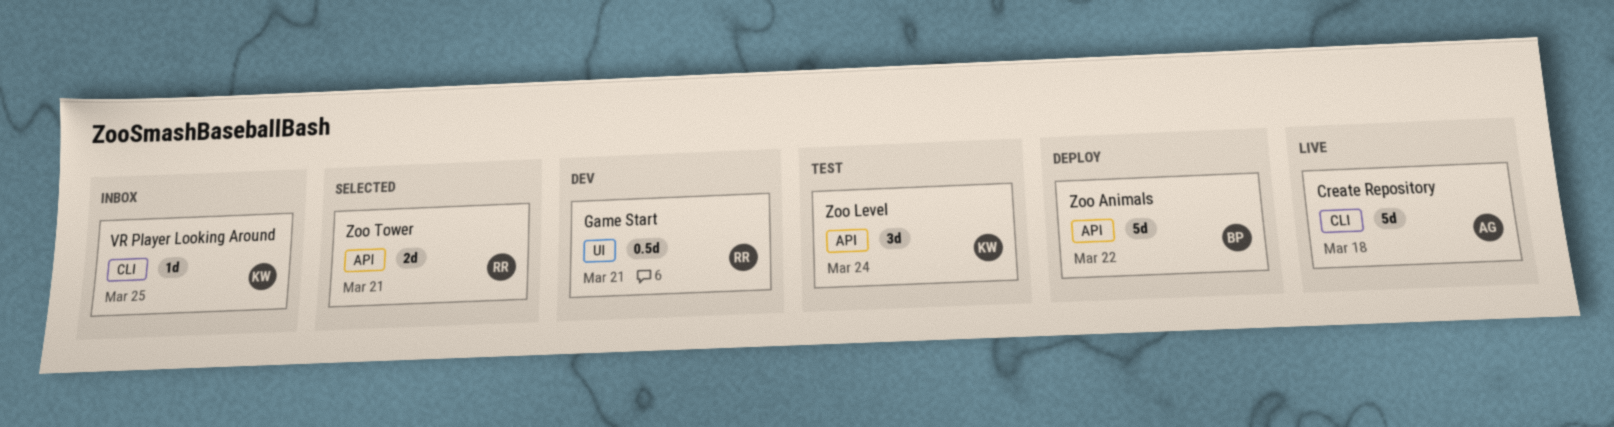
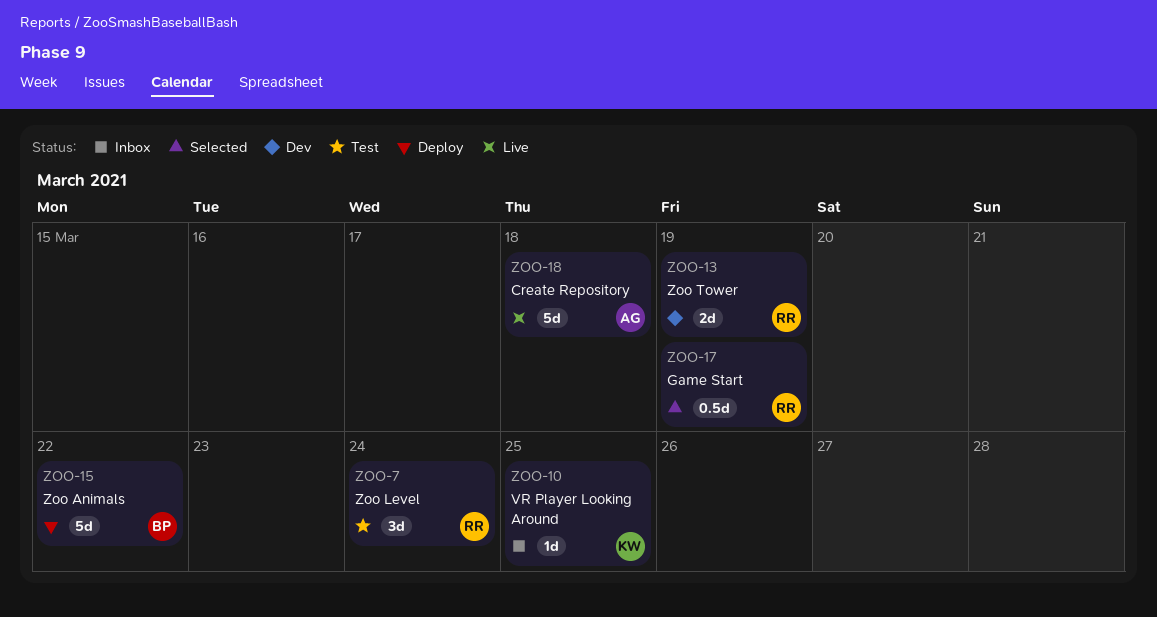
Game Start, status: Dev -> Selected
Game Start, due: Mar 21 -> Mar 19
Zoo Level, owner: KW -> RR
Zoo Tower, status: Selected -> Dev
Zoo Tower, due: Mar 21 -> Mar 19

